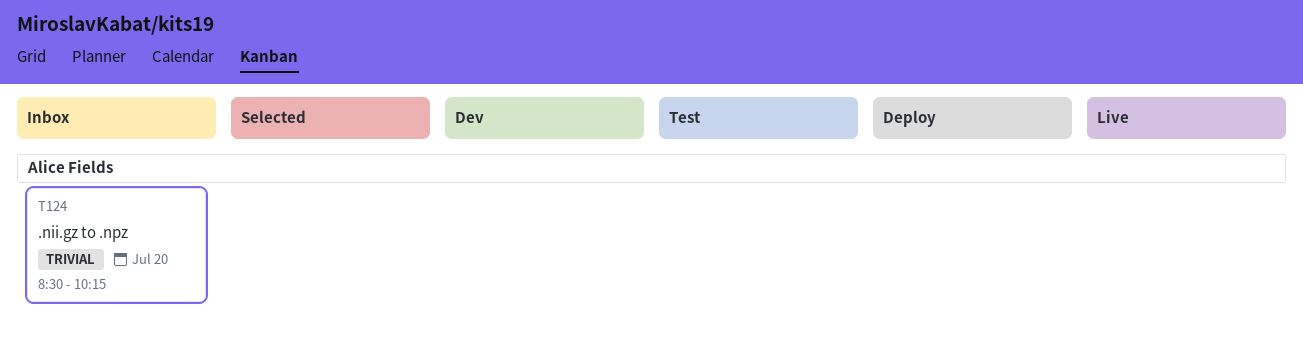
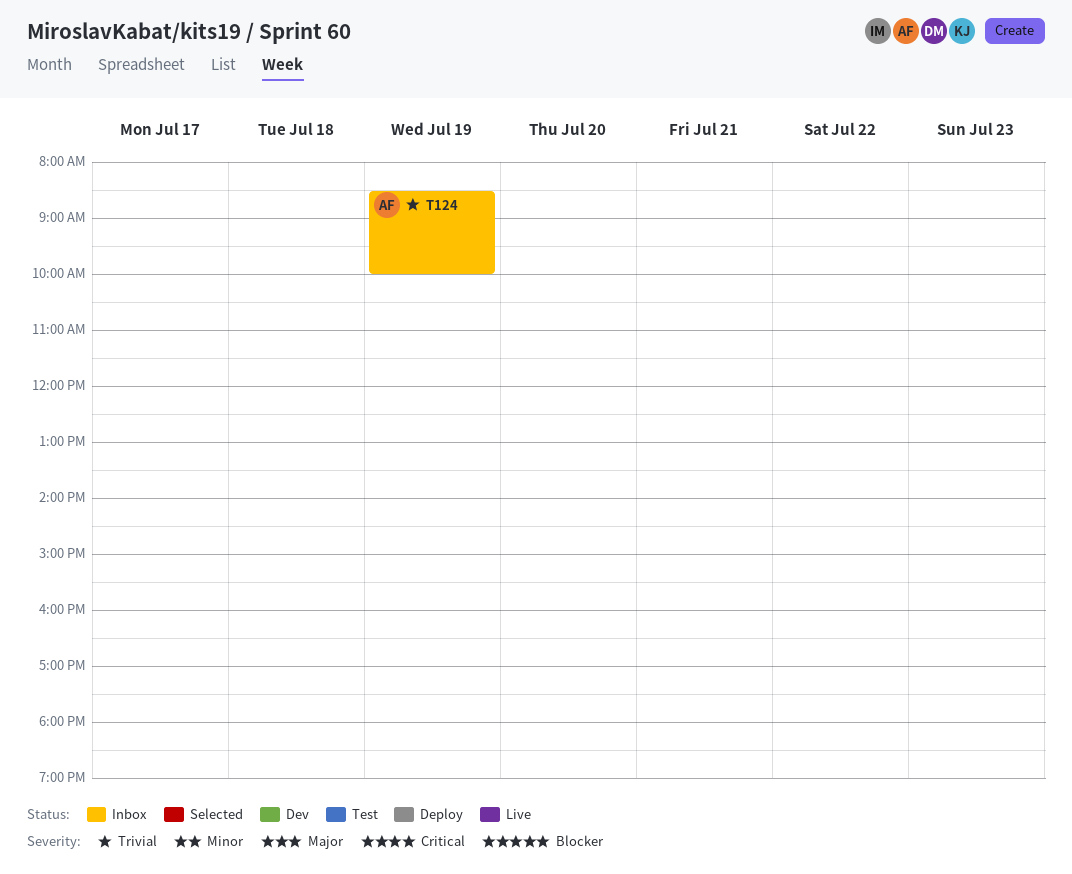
T124, day: Jul 20 -> Jul 19
T124, ends: 10:15 -> 10:00

